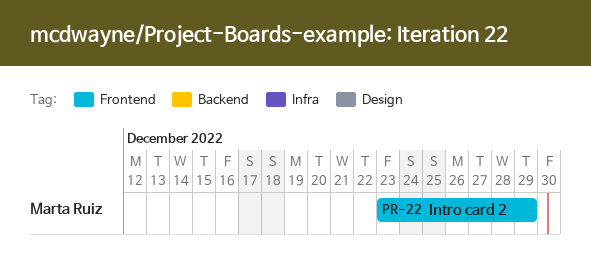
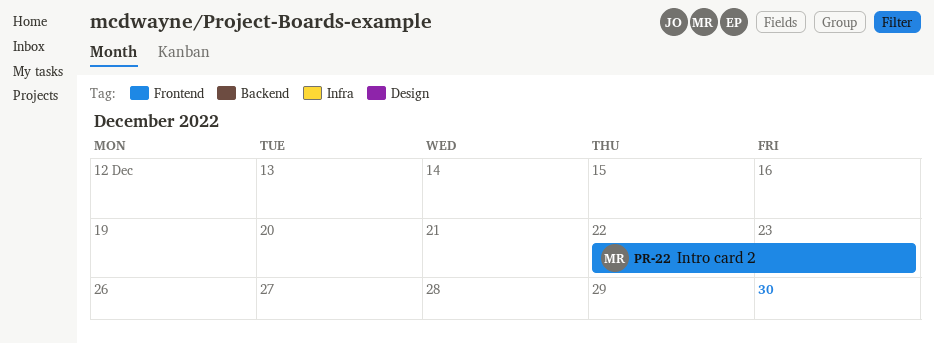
PR-22, start: Dec 23 -> Dec 22
PR-22, due: Dec 29 -> Dec 23

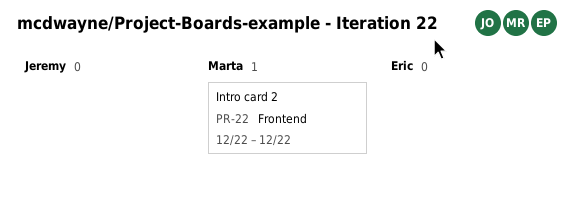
PR-22, due: Dec 23 -> Dec 22

